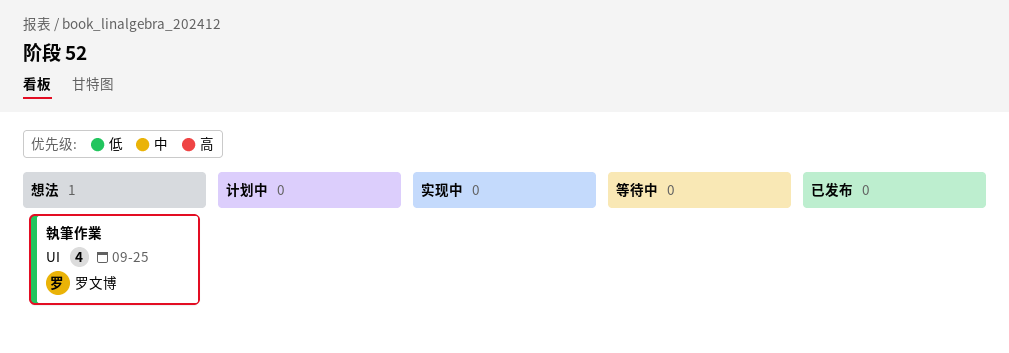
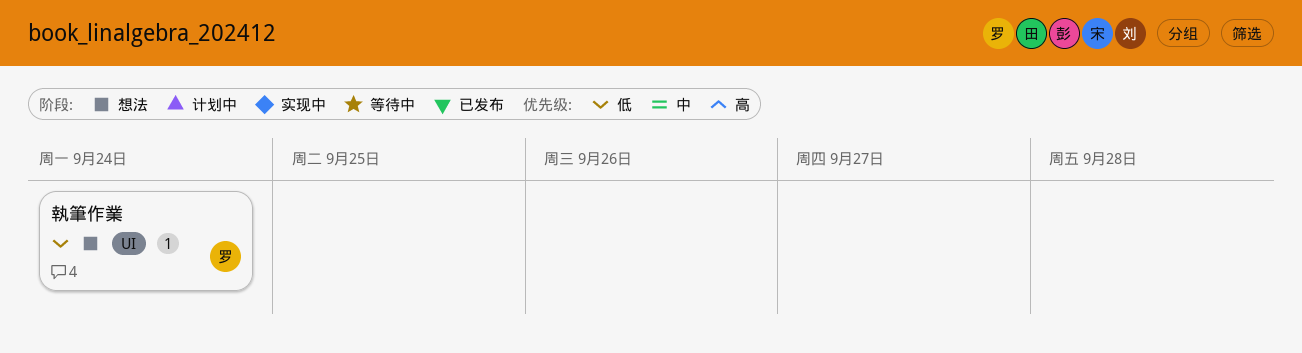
執筆作業, estimate: 4 -> 1
執筆作業, due: Sep 25 -> Sep 24

